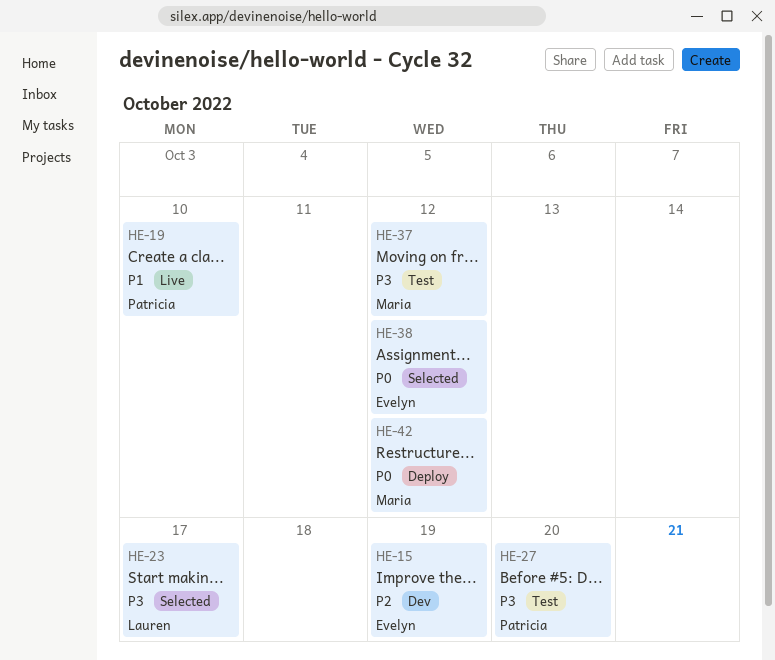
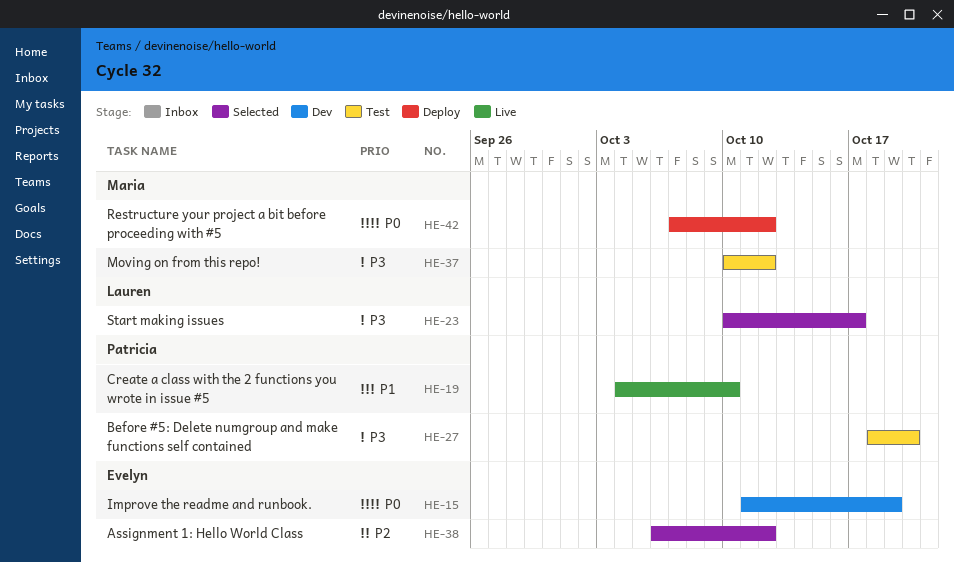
HE-15, priority: P2 -> P0
HE-38, priority: P0 -> P2

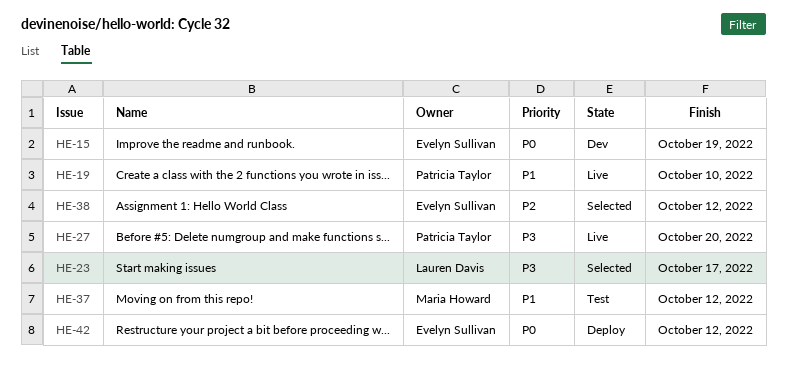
HE-27, status: Test -> Live
HE-37, priority: P3 -> P1
HE-42, owner: Maria Howard -> Evelyn Sullivan

